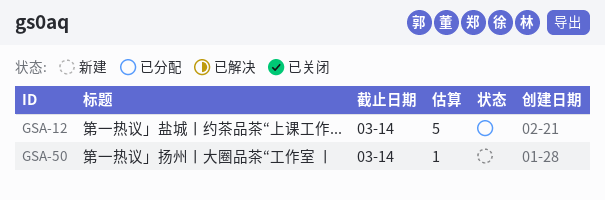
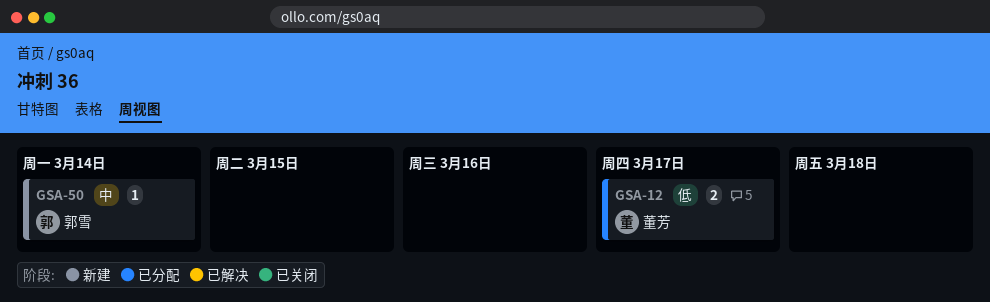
GSA-12, estimate: 5 -> 2
GSA-12, due: Mar 14 -> Mar 17

